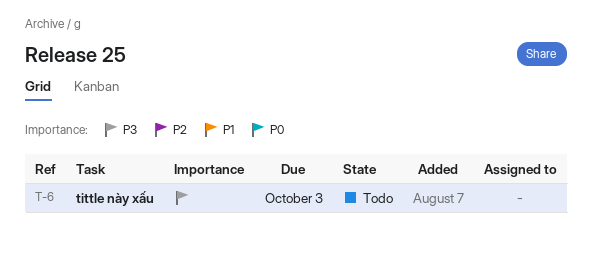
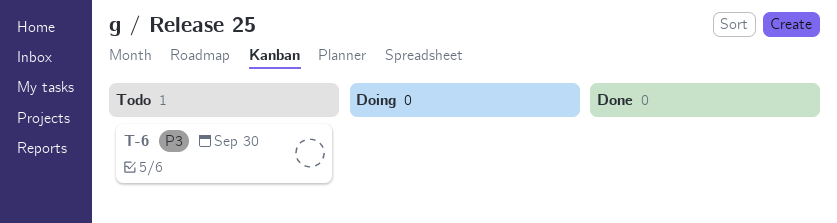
T-6, due: Oct 3 -> Sep 30

